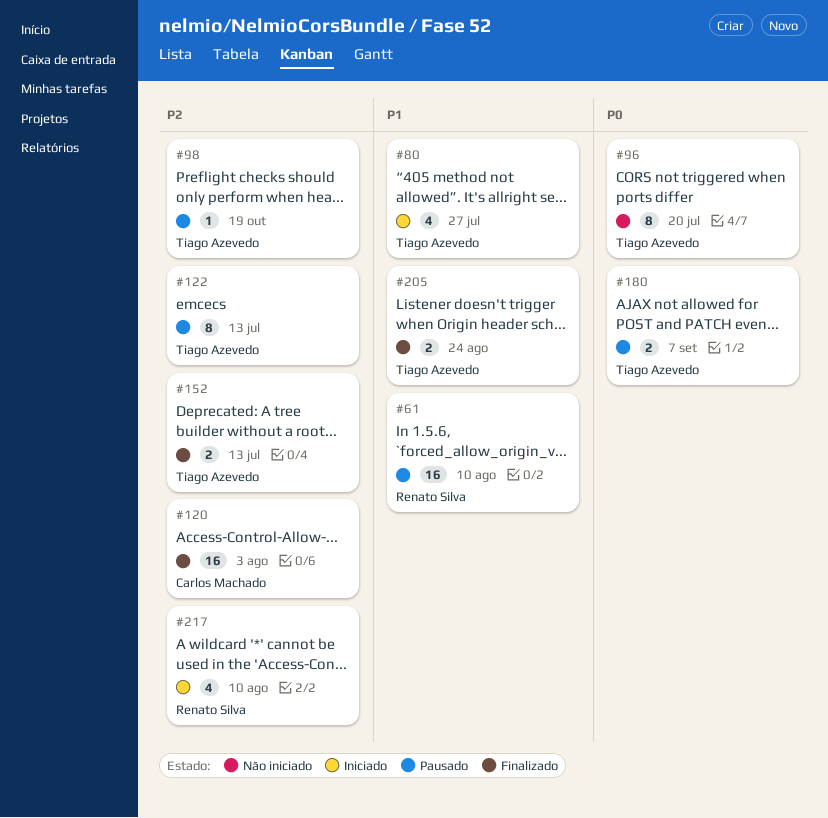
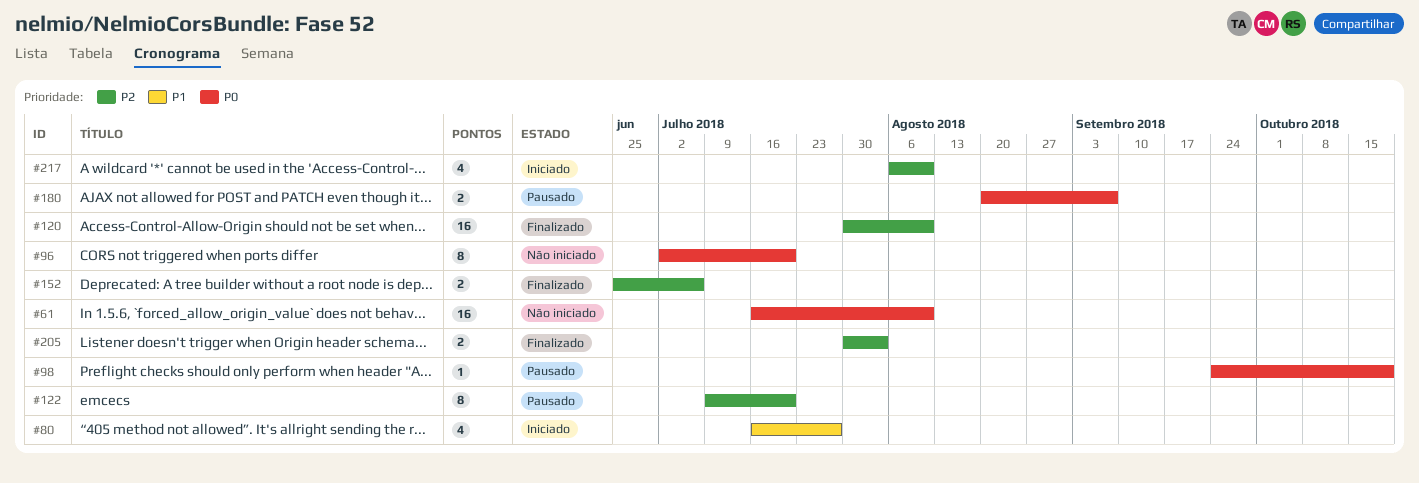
#61, status: Pausado -> Não iniciado
#61, priority: P1 -> P0
#98, priority: P2 -> P0
#120, due: Aug 3 -> Aug 10
#122, due: Jul 13 -> Jul 20
#152, due: Jul 13 -> Jul 6
#205, priority: P1 -> P2
#205, due: Aug 24 -> Aug 3

